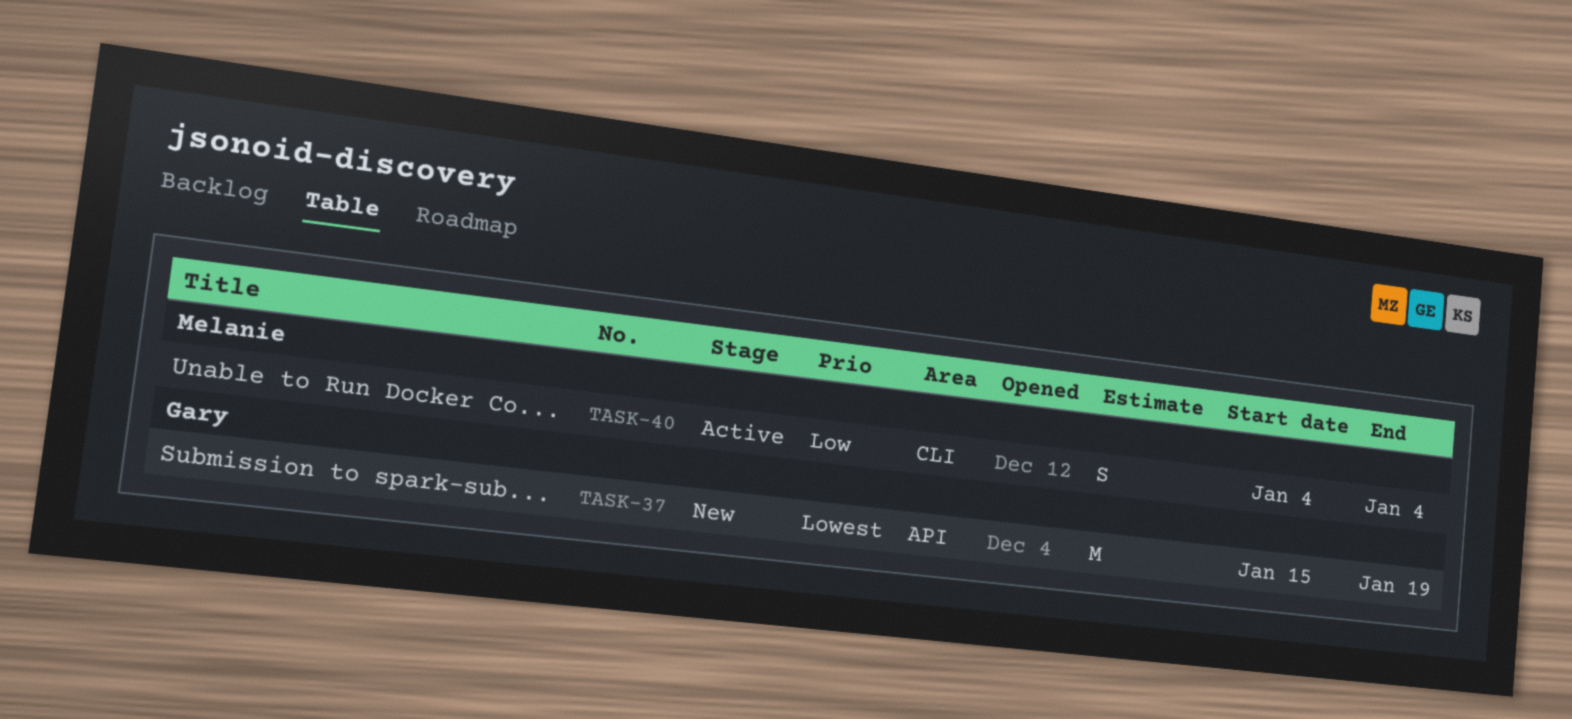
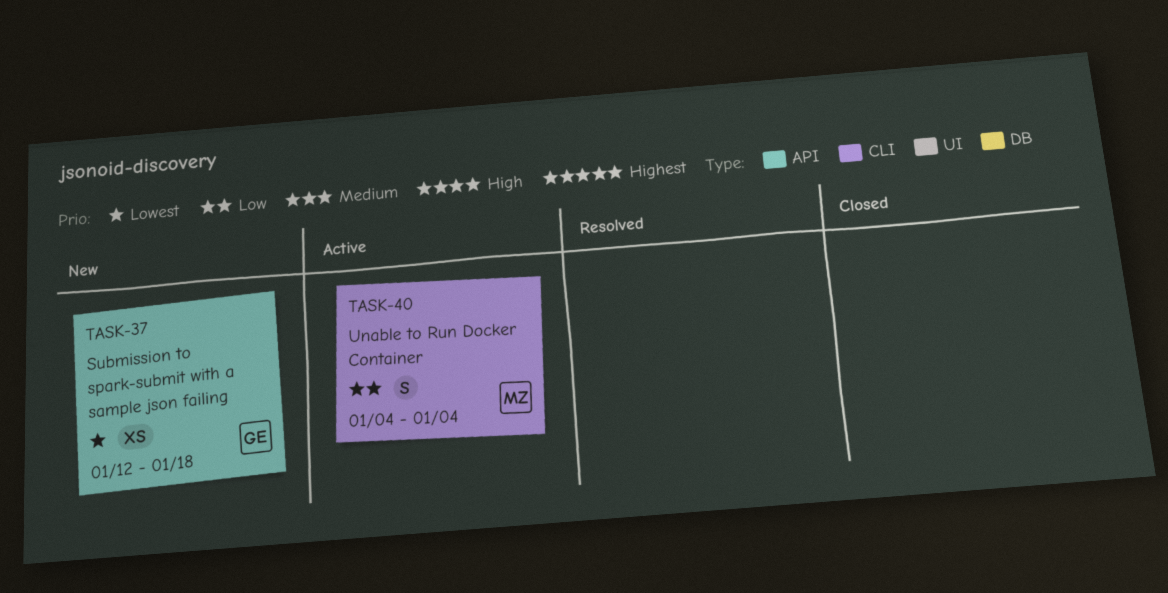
TASK-37, estimate: M -> XS
TASK-37, start: Jan 15 -> Jan 12
TASK-37, due: Jan 19 -> Jan 18

